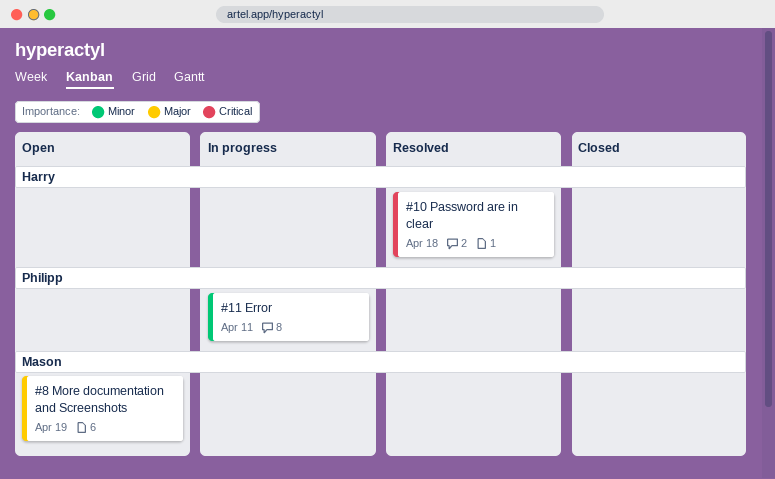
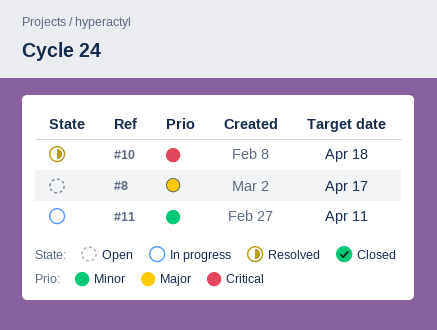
#8, due: Apr 19 -> Apr 17

